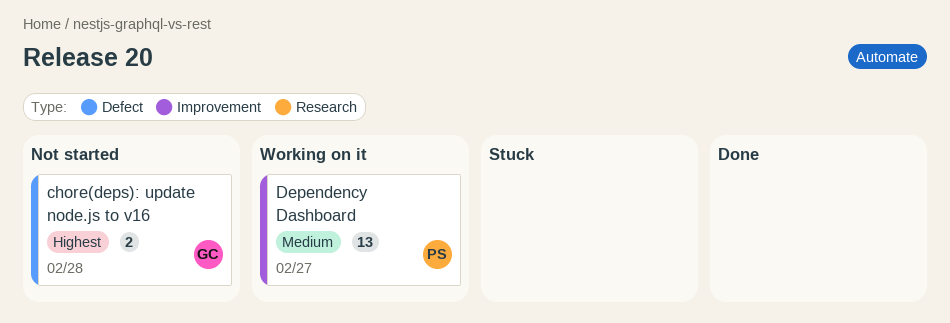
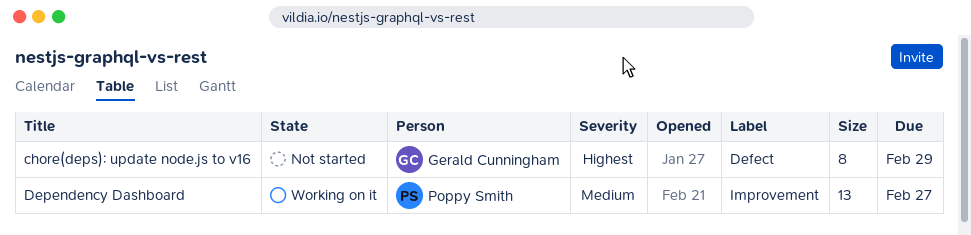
chore(deps): update node.js to v16, estimate: 2 -> 8
chore(deps): update node.js to v16, due: Feb 28 -> Feb 29

